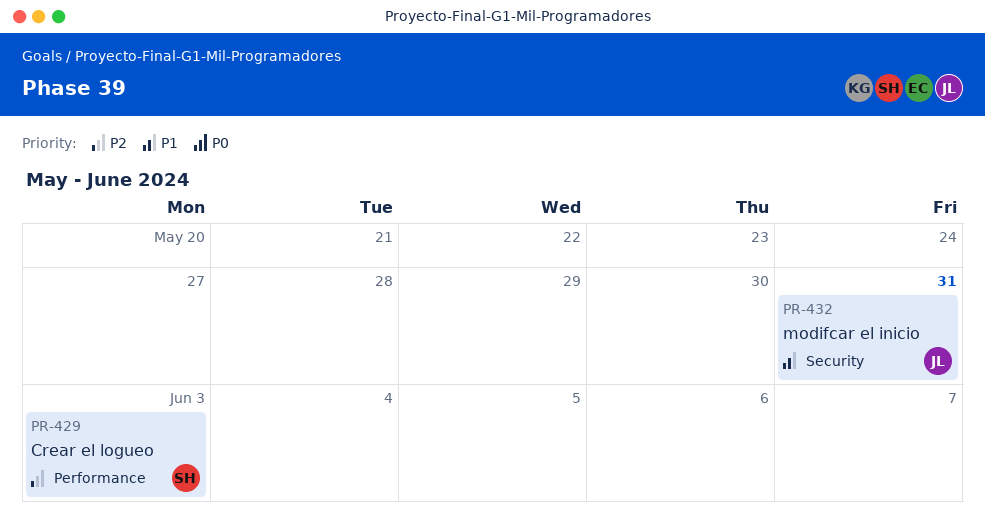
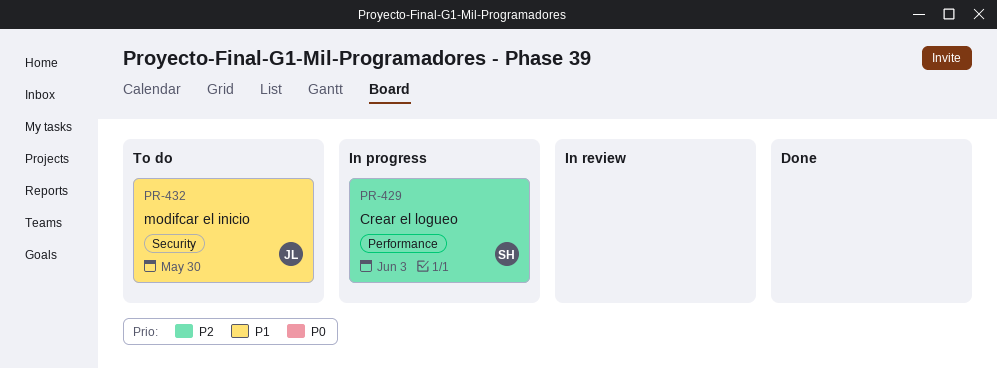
PR-432, due: May 31 -> May 30

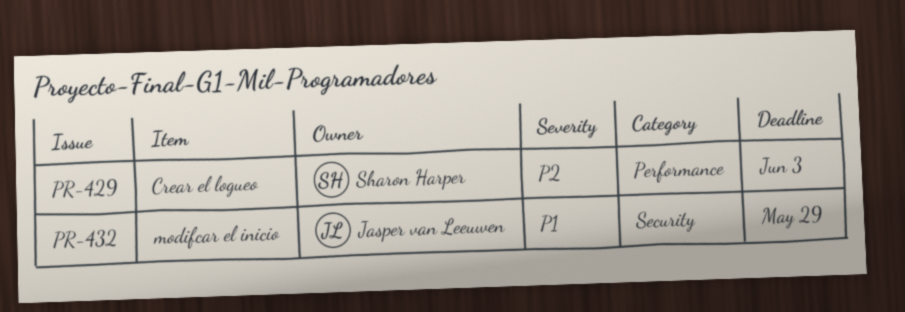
PR-432, due: May 30 -> May 29

